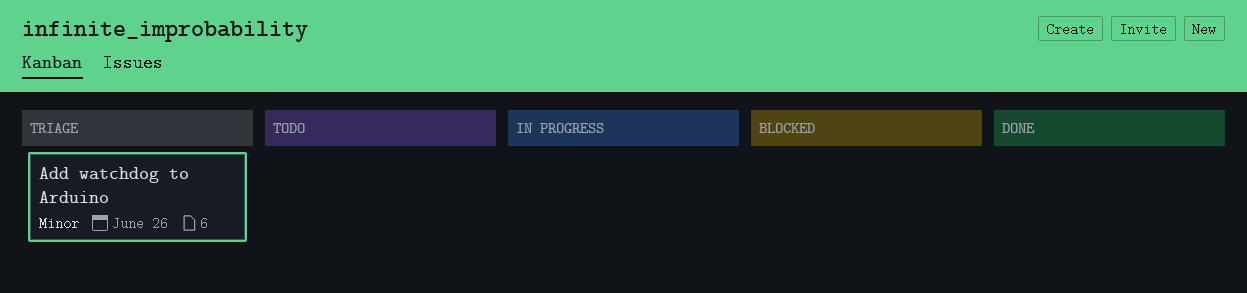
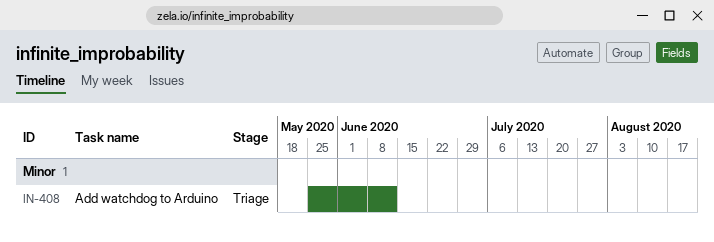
Add watchdog to Arduino, due: Jun 26 -> Jun 12

